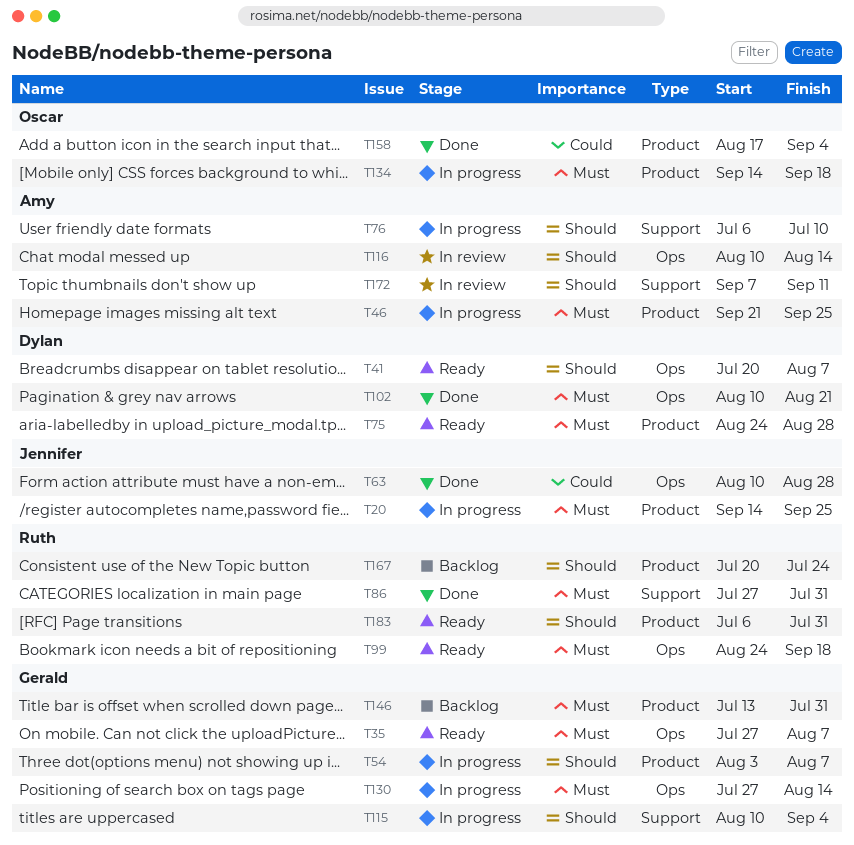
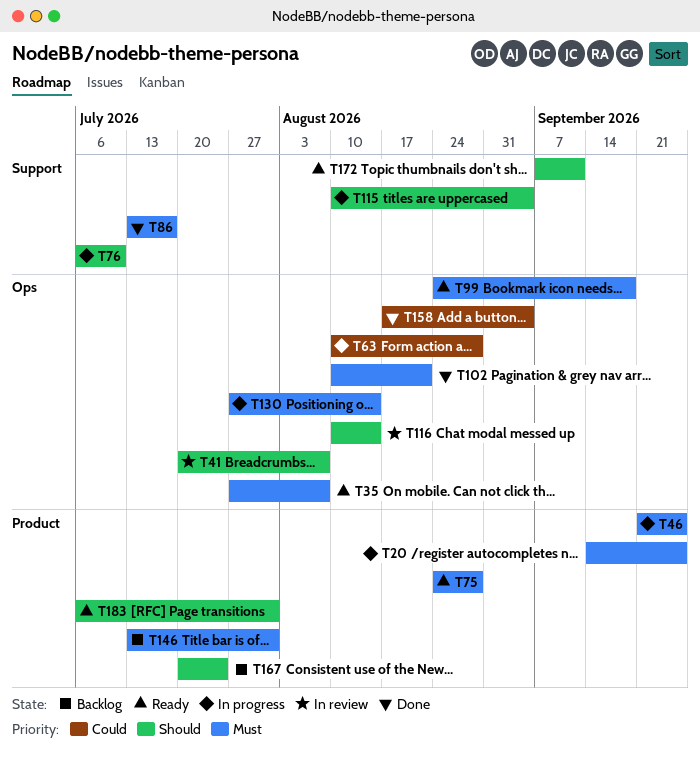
T41, status: Ready -> In review
T54: present -> none
T63, status: Done -> In progress
T86, start: Jul 27 -> Jul 13
T86, due: Jul 31 -> Jul 17
T134: present -> none
T158, label: Product -> Ops
T172, status: In review -> Ready

